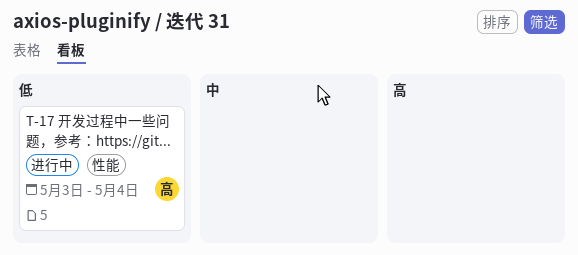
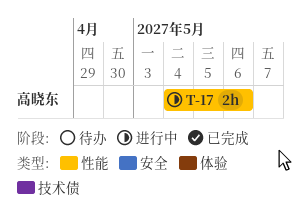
T-17, start: May 3 -> May 4
T-17, due: May 4 -> May 6

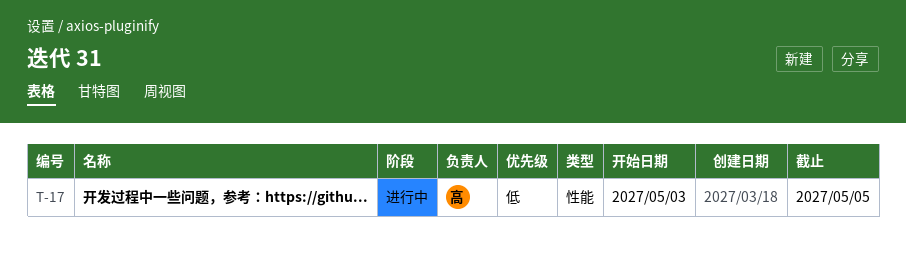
T-17, start: May 4 -> May 3
T-17, due: May 6 -> May 5

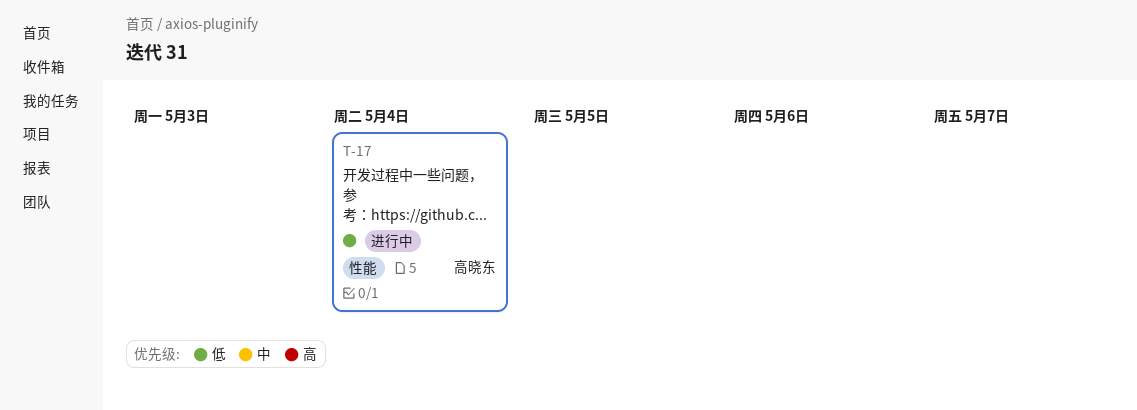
T-17, due: May 5 -> May 4

